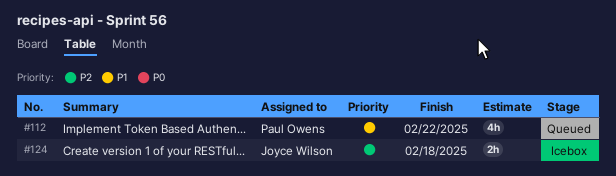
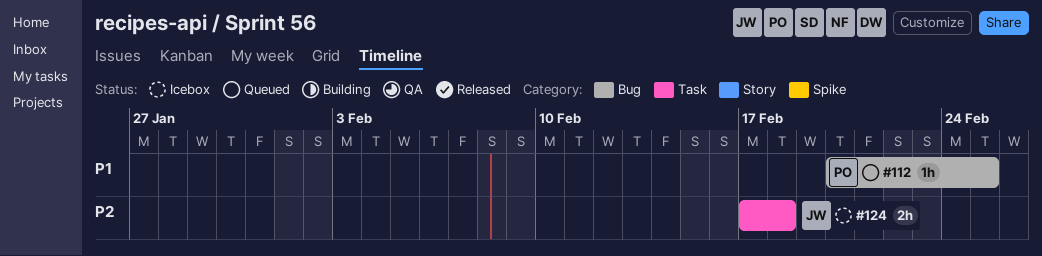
#112, estimate: 4h -> 1h
#112, due: Feb 22 -> Feb 25

